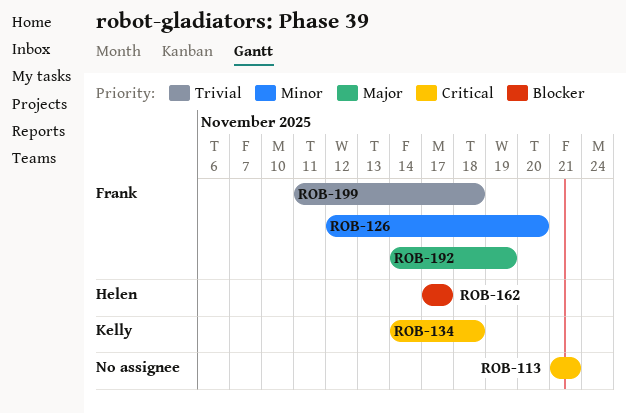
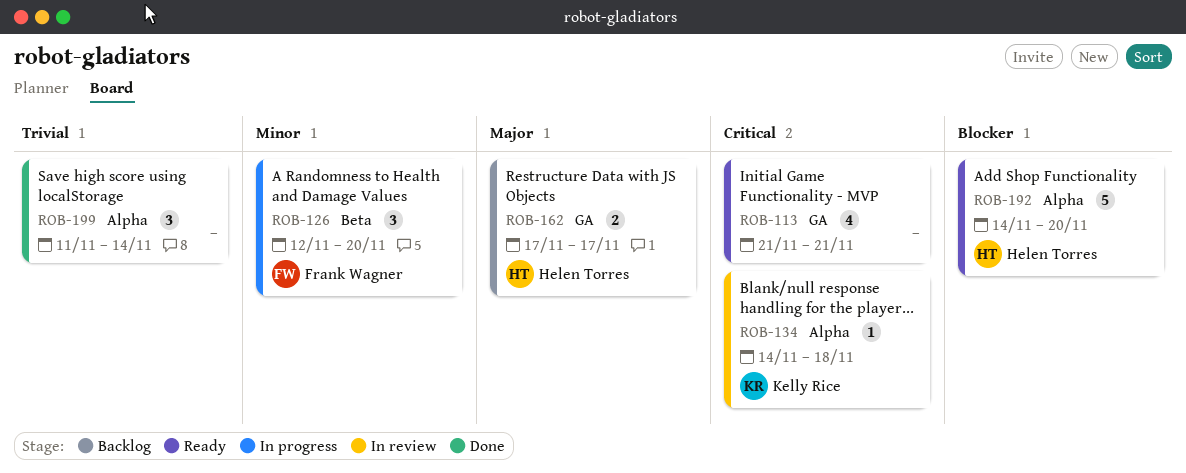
ROB-162, priority: Blocker -> Major
ROB-192, owner: Frank Wagner -> Helen Torres
ROB-192, priority: Major -> Blocker
ROB-192, due: Nov 19 -> Nov 20
ROB-199, owner: Frank Wagner -> none
ROB-199, due: Nov 18 -> Nov 14

